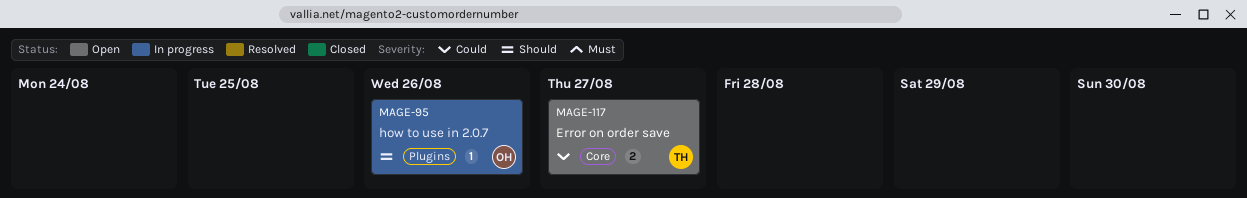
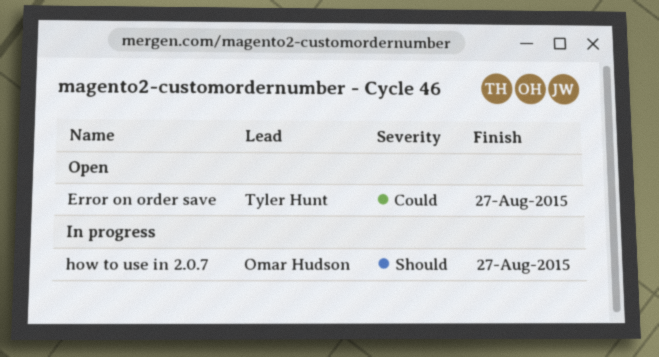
how to use in 2.0.7, due: Aug 26 -> Aug 27

